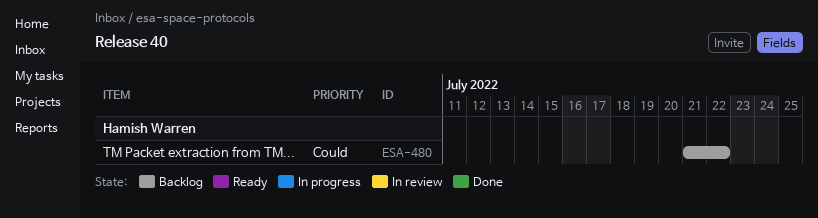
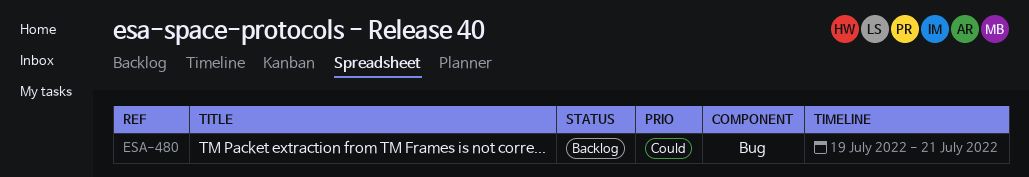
ESA-480, start: Jul 21 -> Jul 19
ESA-480, due: Jul 22 -> Jul 21

